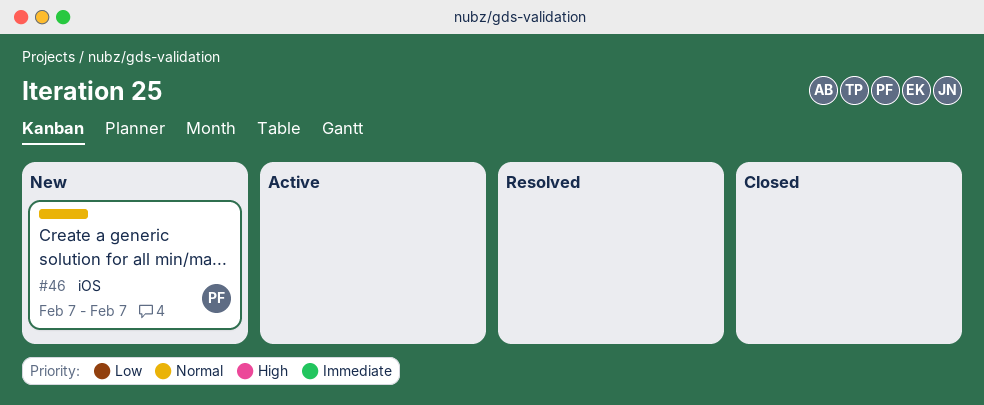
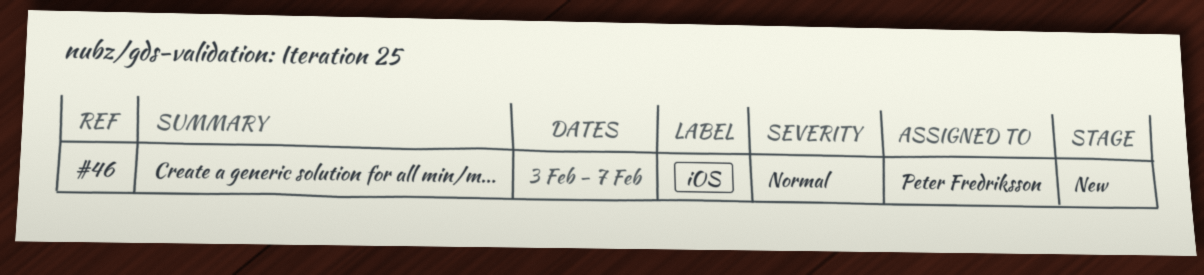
#46, start: Feb 7 -> Feb 3

